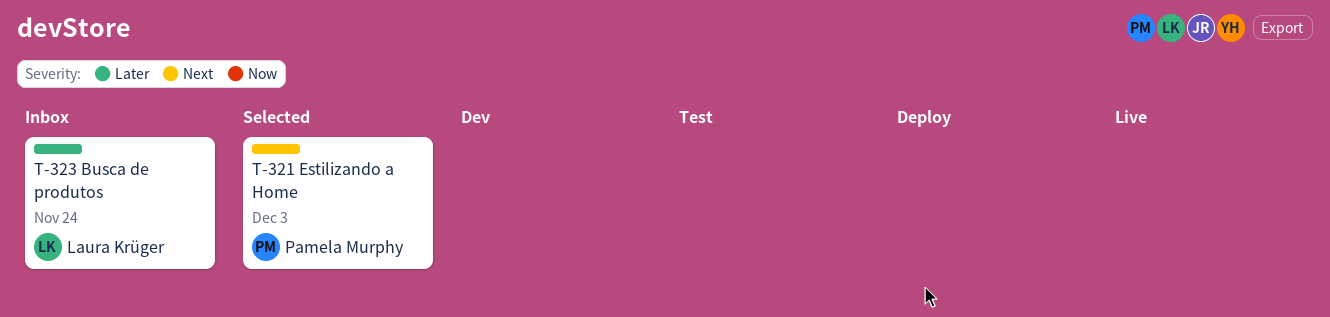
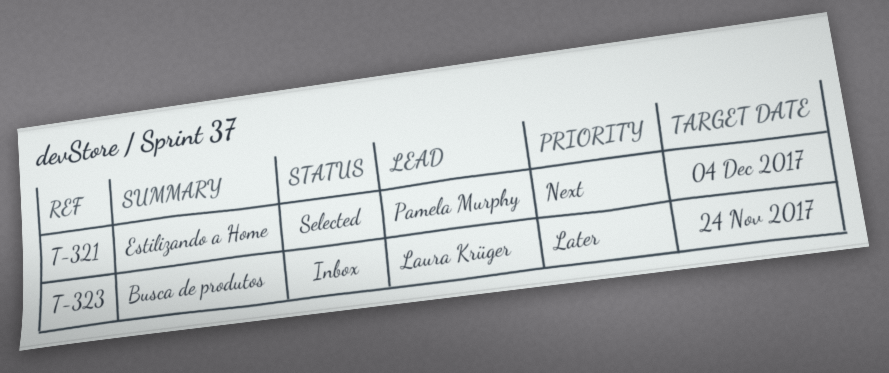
T-321, due: Dec 3 -> Dec 4

